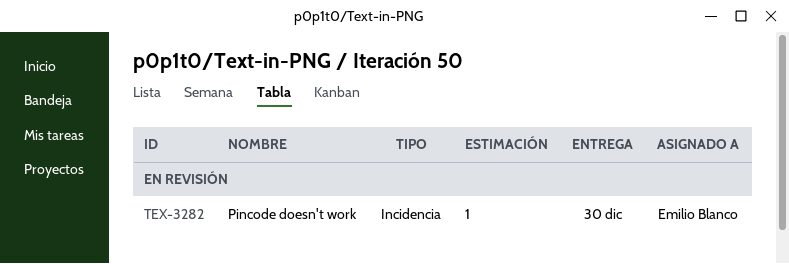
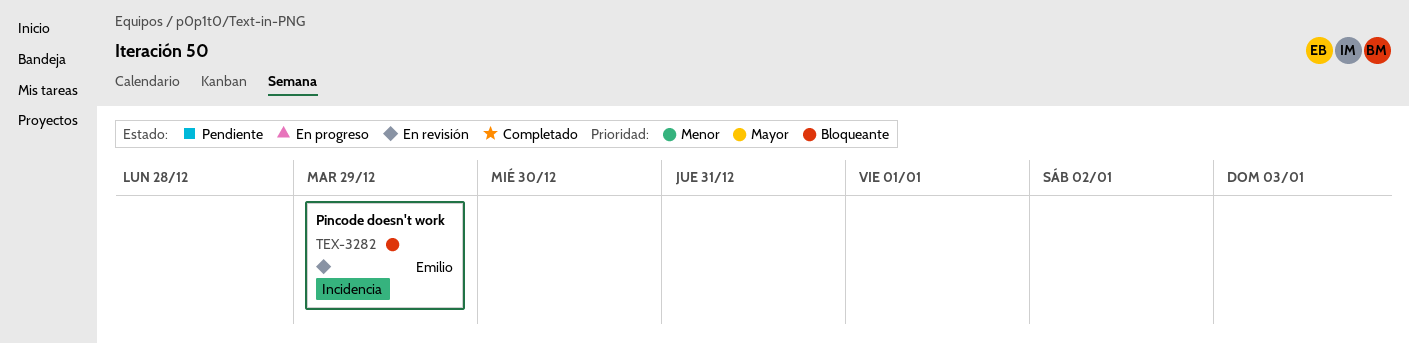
TEX-3282, due: Dec 30 -> Dec 29

